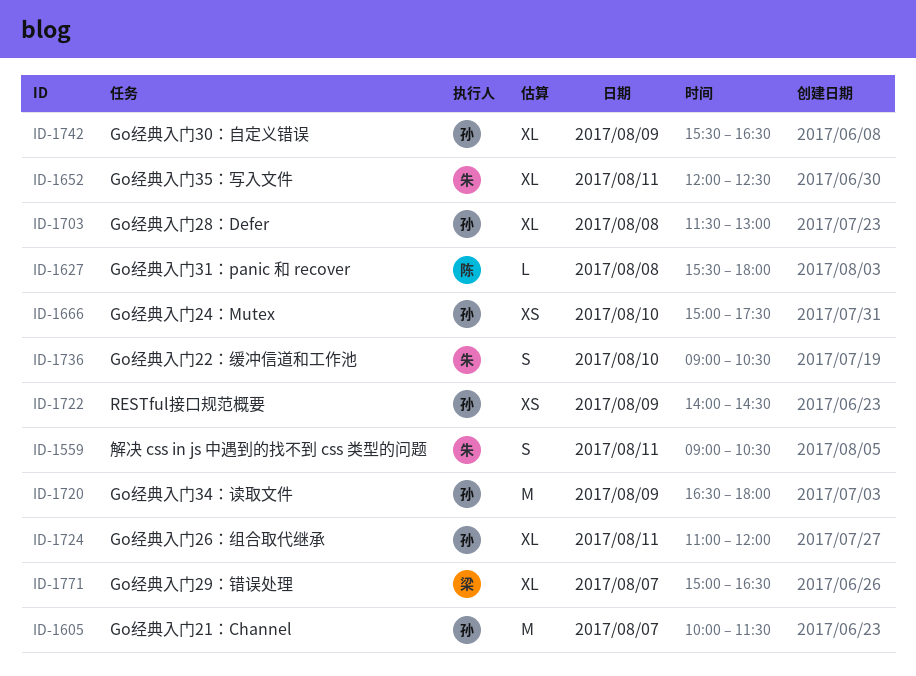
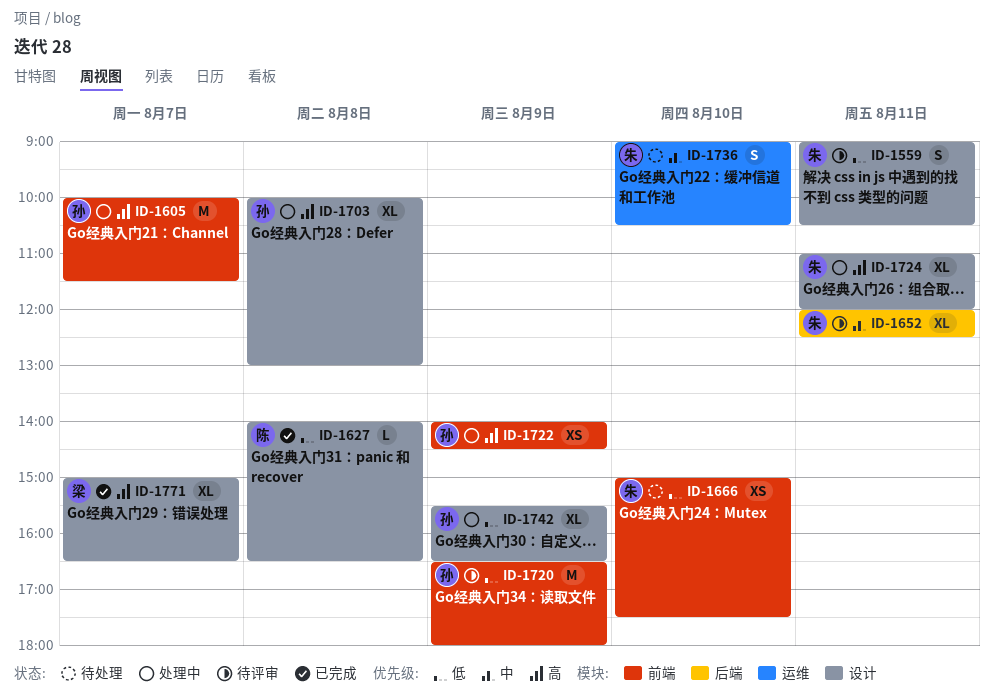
ID-1627, begins: 15:30 -> 14:00
ID-1627, ends: 18:00 -> 16:30
ID-1666, owner: 孙 -> 朱
ID-1703, begins: 11:30 -> 10:00
ID-1724, owner: 孙 -> 朱

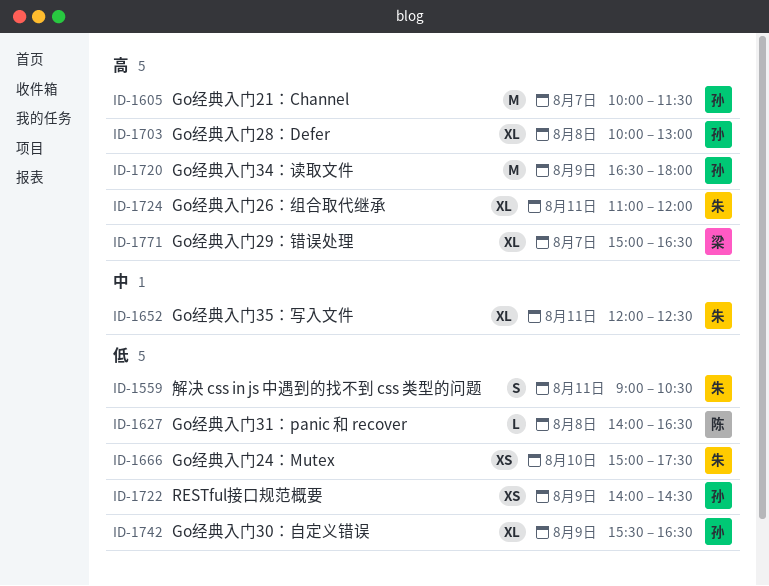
ID-1720, priority: 低 -> 高
ID-1722, priority: 高 -> 低
ID-1736: present -> none

